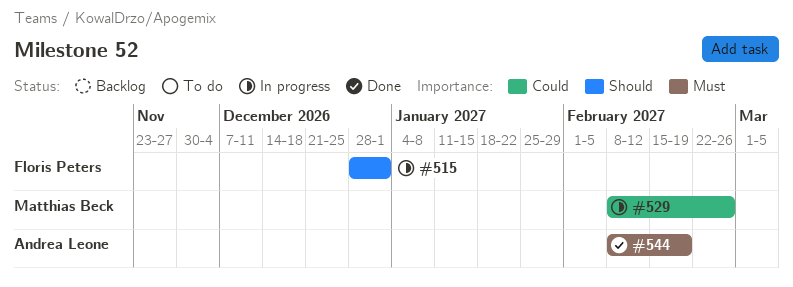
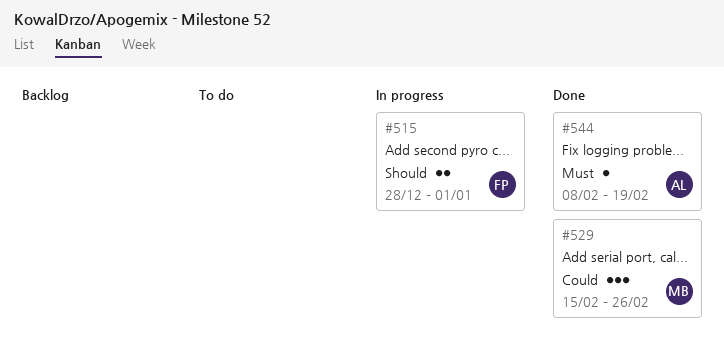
#529, status: In progress -> Done
#529, start: Feb 8 -> Feb 15

